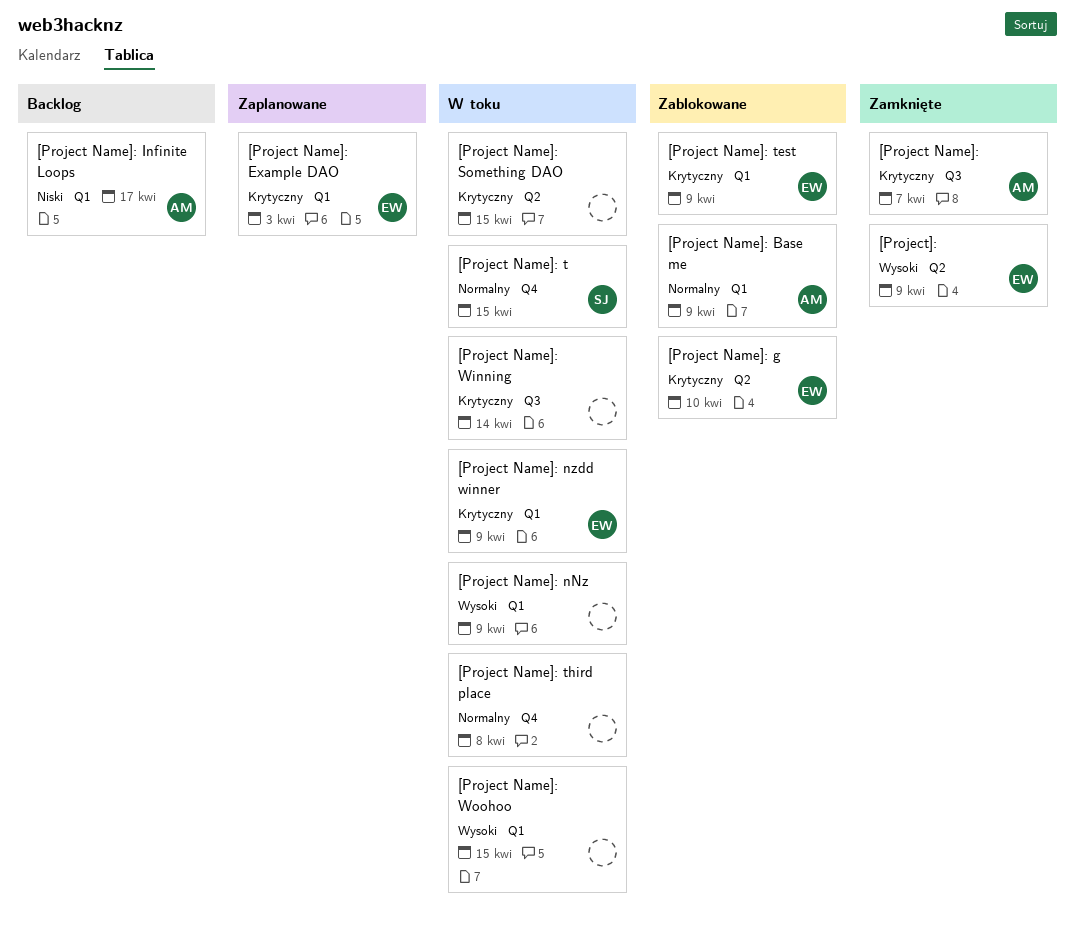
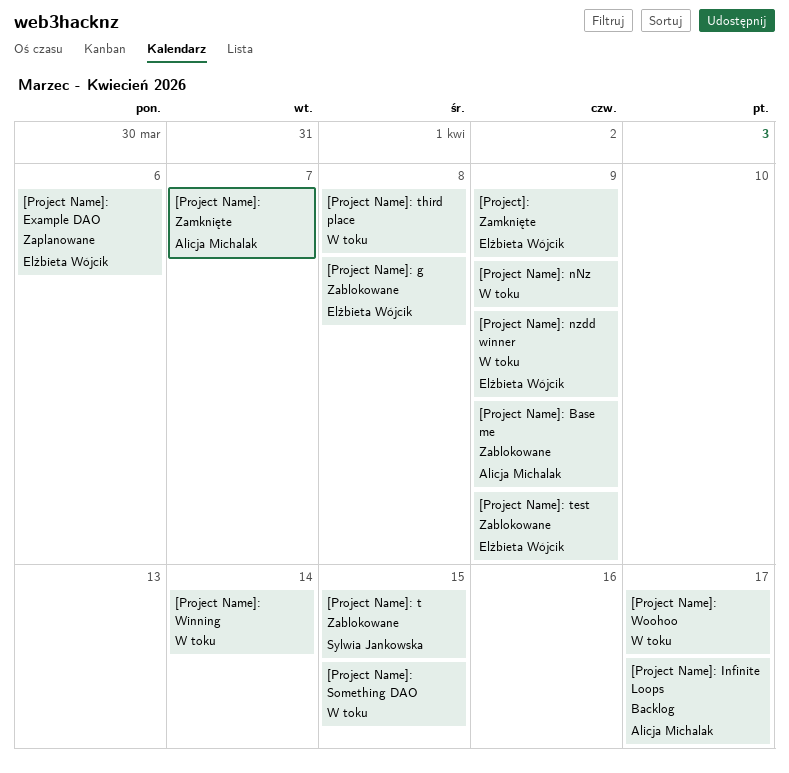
[Project Name]: Example DAO, due: Apr 3 -> Apr 6
[Project Name]: g, due: Apr 10 -> Apr 8
[Project Name]: t, status: W toku -> Zablokowane
[Project Name]: Woohoo, due: Apr 15 -> Apr 17

